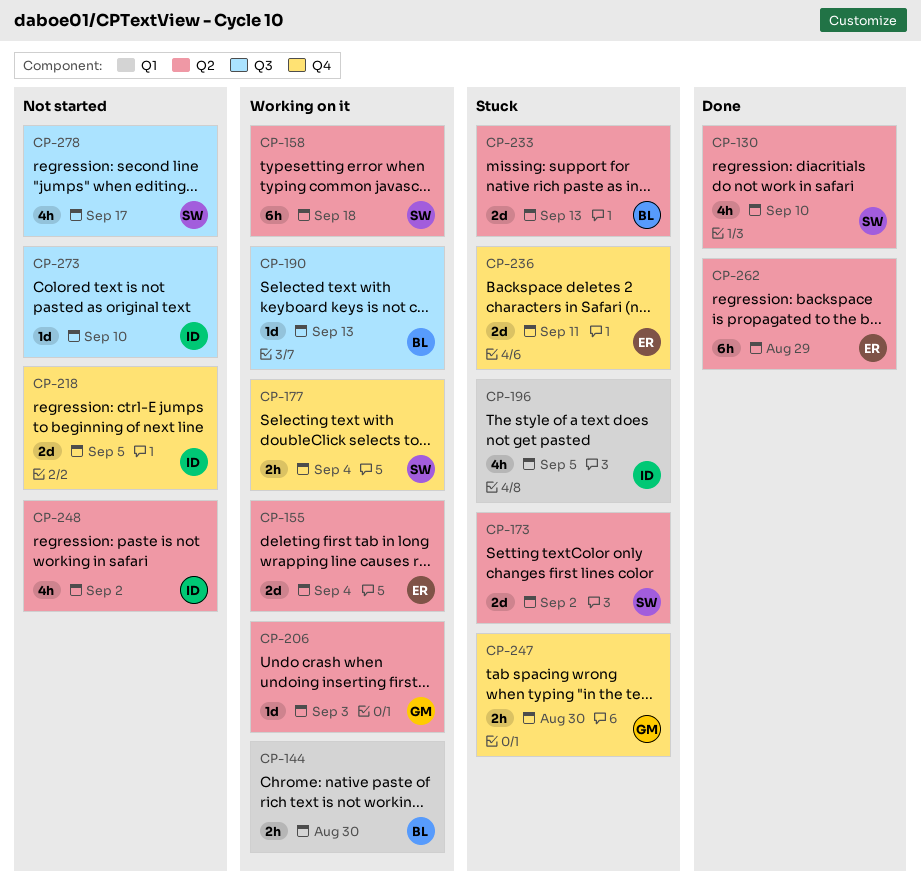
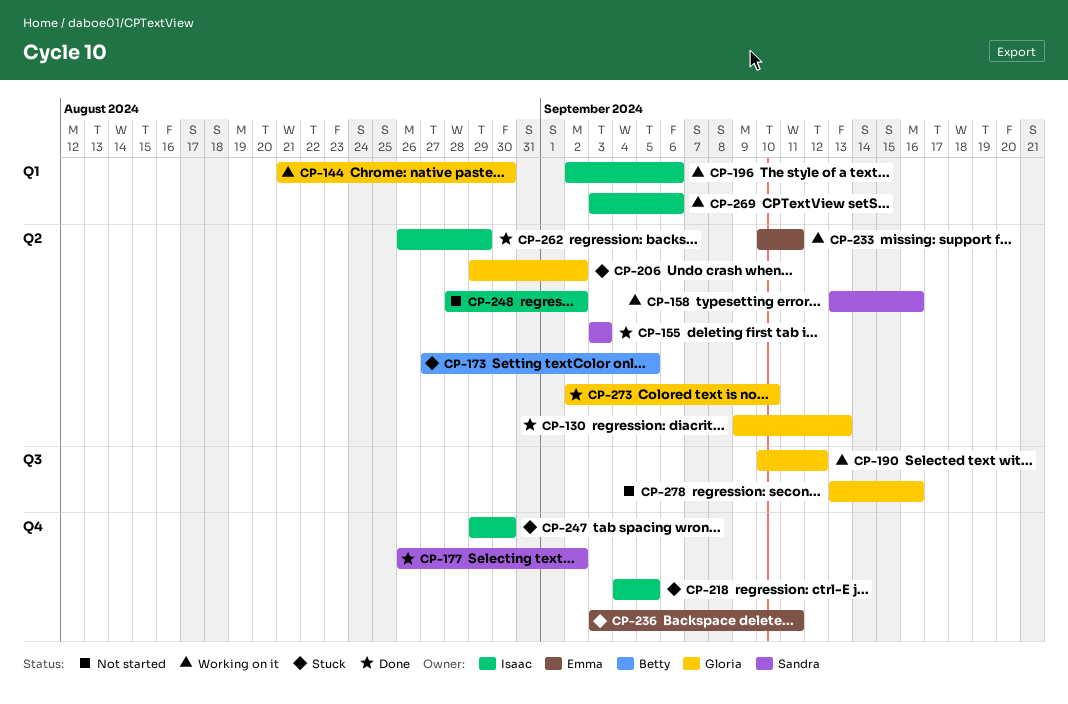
CP-130, owner: Sandra -> Gloria
CP-130, due: Sep 10 -> Sep 13
CP-144, owner: Betty -> Gloria
CP-155, status: Working on it -> Done
CP-155, owner: Emma -> Sandra
CP-155, due: Sep 4 -> Sep 3
CP-158, due: Sep 18 -> Sep 16
CP-173, owner: Sandra -> Betty
CP-173, due: Sep 2 -> Sep 5
CP-177, status: Working on it -> Done
CP-177, due: Sep 4 -> Sep 2
CP-190, owner: Betty -> Gloria
CP-190, due: Sep 13 -> Sep 12
CP-196, status: Stuck -> Working on it
CP-196, due: Sep 5 -> Sep 6
CP-206, status: Working on it -> Stuck
CP-206, due: Sep 3 -> Sep 2
CP-218, status: Not started -> Stuck
CP-233, status: Stuck -> Working on it
CP-233, owner: Betty -> Emma
CP-233, due: Sep 13 -> Sep 11
CP-247, owner: Gloria -> Isaac
CP-262, owner: Emma -> Isaac
CP-269: none -> present
CP-273, status: Not started -> Done
CP-273, owner: Isaac -> Gloria
CP-273, label: Q3 -> Q2
CP-278, owner: Sandra -> Gloria
CP-278, due: Sep 17 -> Sep 16

